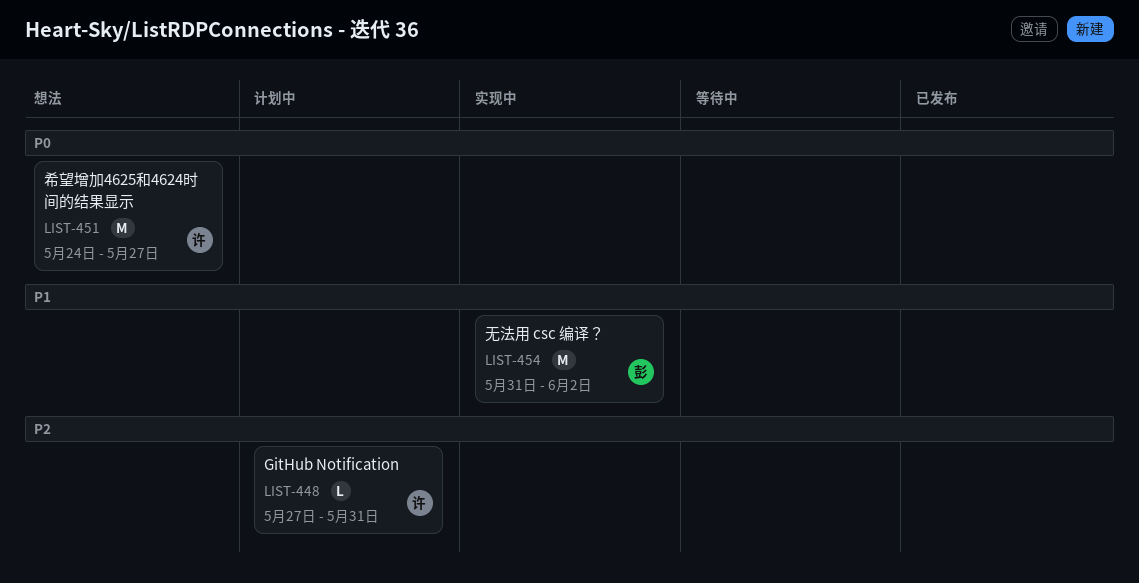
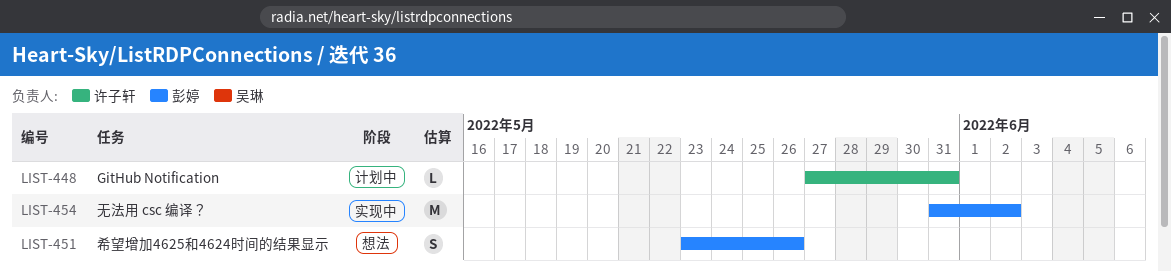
LIST-451, owner: 许子轩 -> 彭婷
LIST-451, estimate: M -> S
LIST-451, start: May 24 -> May 23
LIST-451, due: May 27 -> May 26

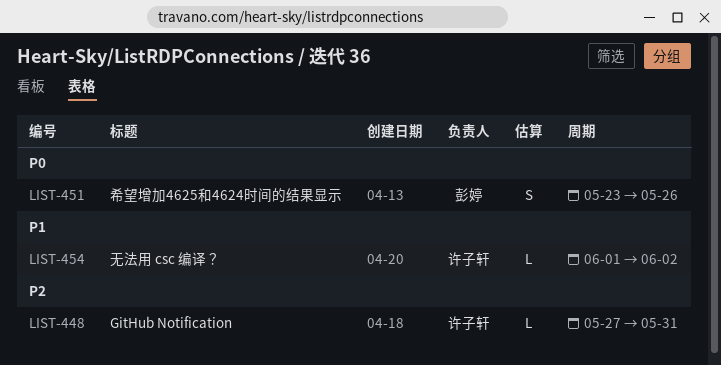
LIST-454, owner: 彭婷 -> 许子轩
LIST-454, estimate: M -> L
LIST-454, start: May 31 -> Jun 1

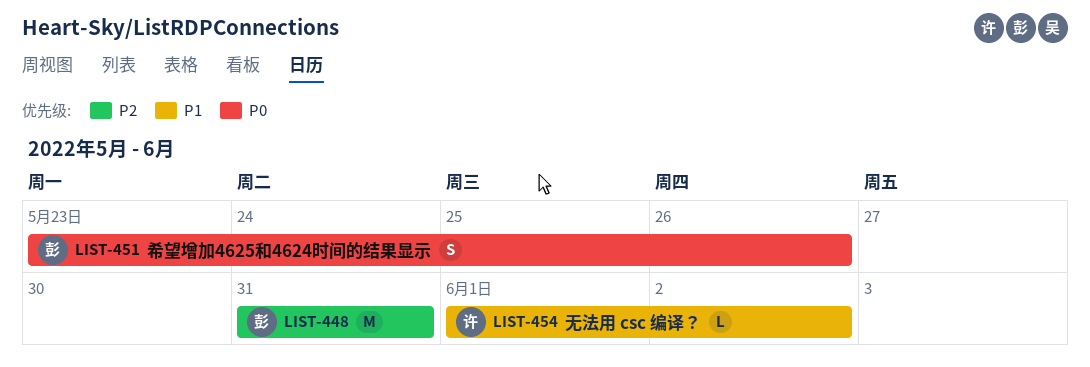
LIST-448, owner: 许子轩 -> 彭婷
LIST-448, estimate: L -> M
LIST-448, start: May 27 -> May 31

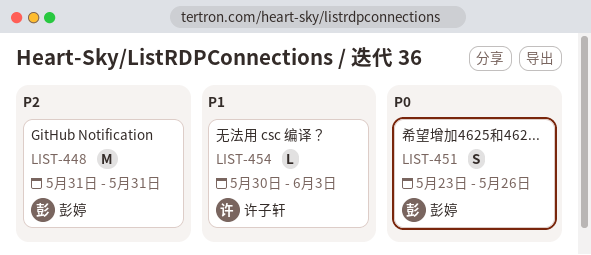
LIST-454, start: Jun 1 -> May 30
LIST-454, due: Jun 2 -> Jun 3

